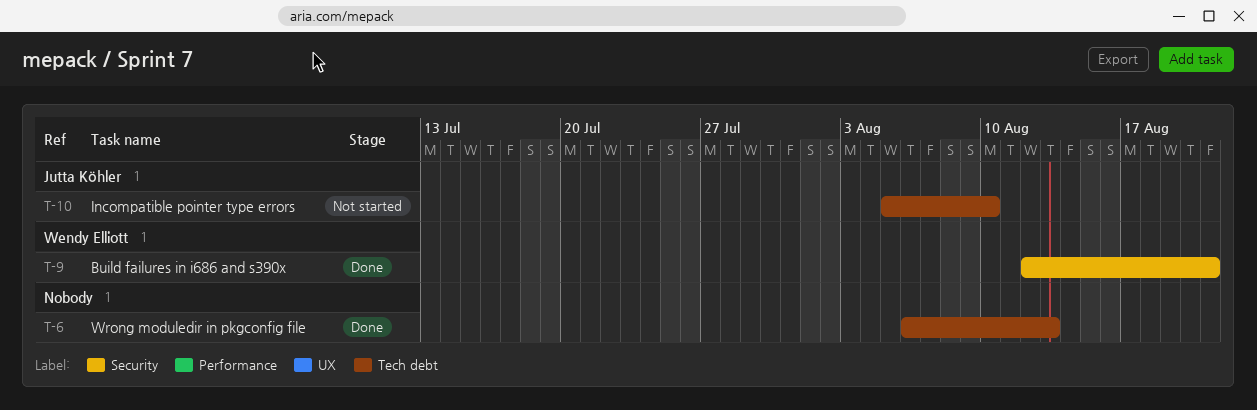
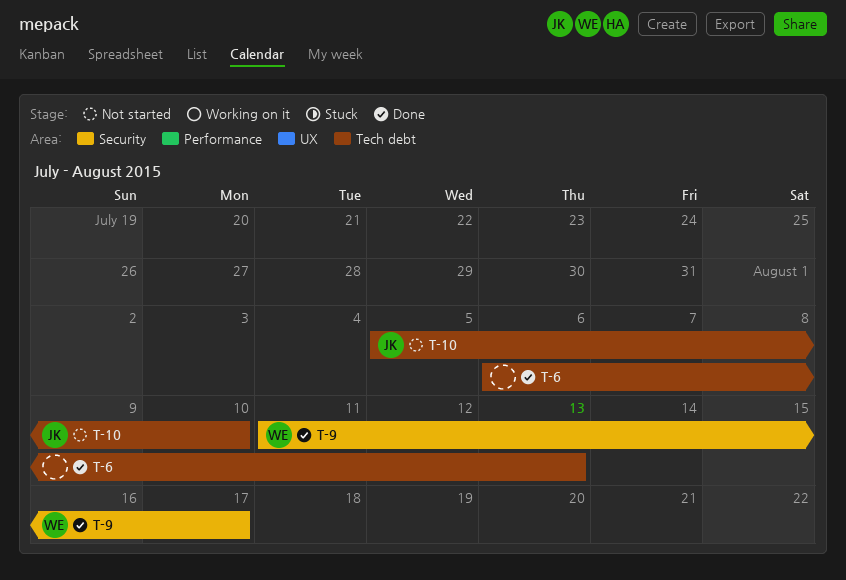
T-9, start: Aug 12 -> Aug 11
T-9, due: Aug 21 -> Aug 17

